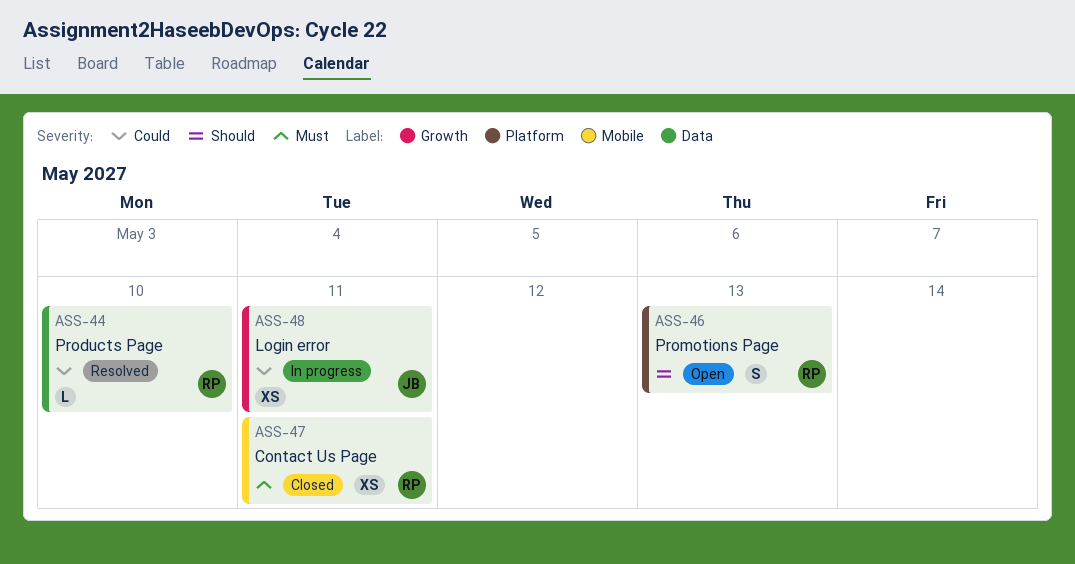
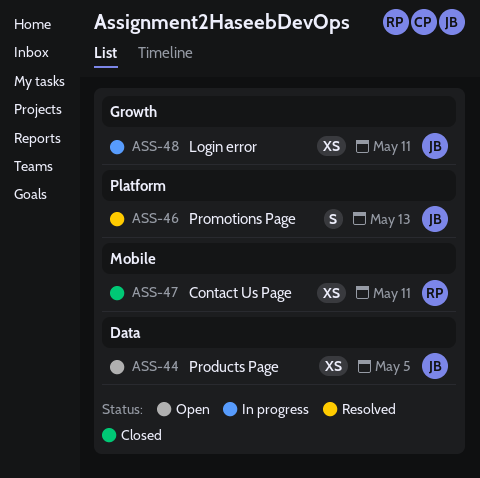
ASS-44, status: Resolved -> Open
ASS-44, owner: RP -> JB
ASS-44, estimate: L -> XS
ASS-44, due: May 10 -> May 5
ASS-46, status: Open -> Resolved
ASS-46, owner: RP -> JB

